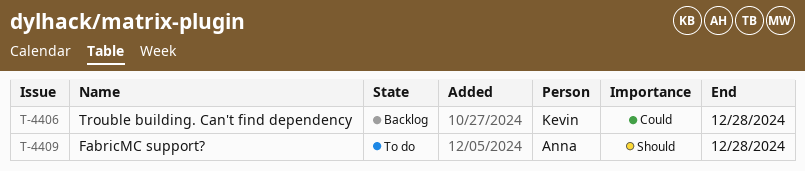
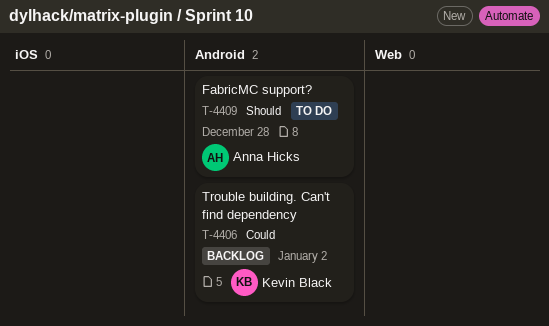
T-4406, due: Dec 28 -> Jan 2

